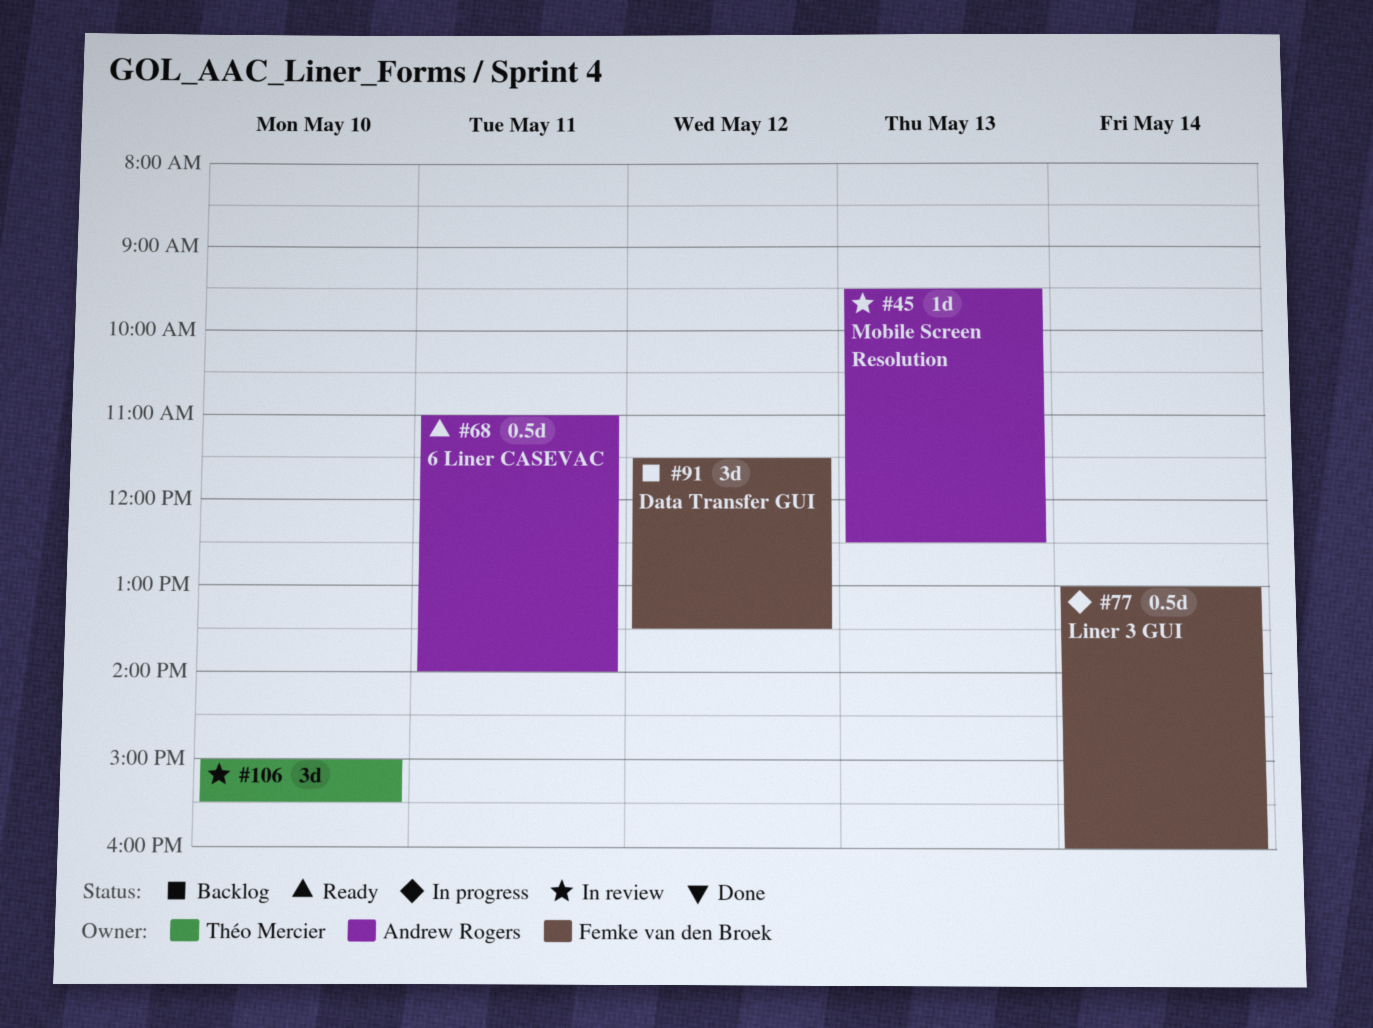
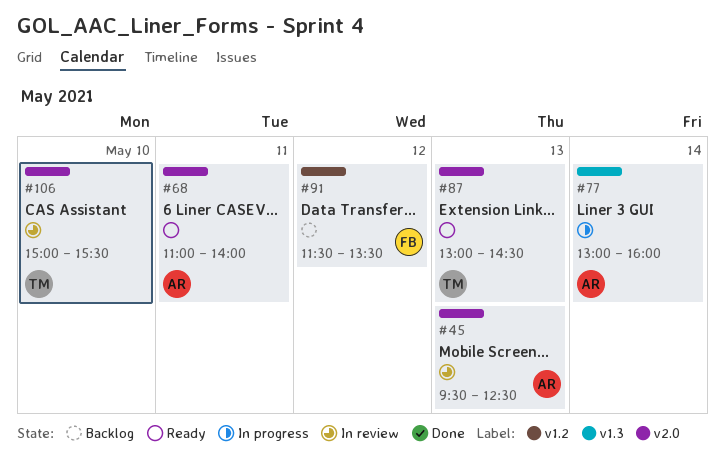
#77, owner: Femke van den Broek -> Andrew Rogers
#87: none -> present

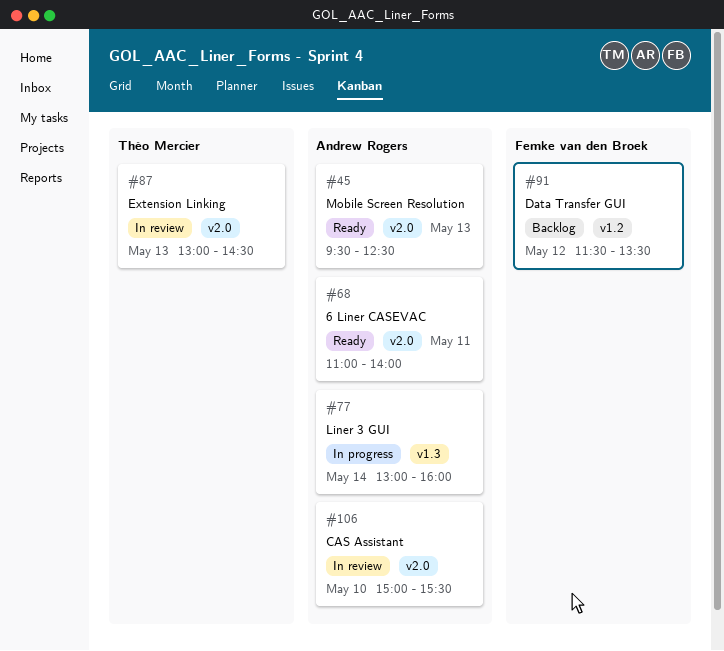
#45, status: In review -> Ready
#87, status: Ready -> In review
#106, owner: Théo Mercier -> Andrew Rogers

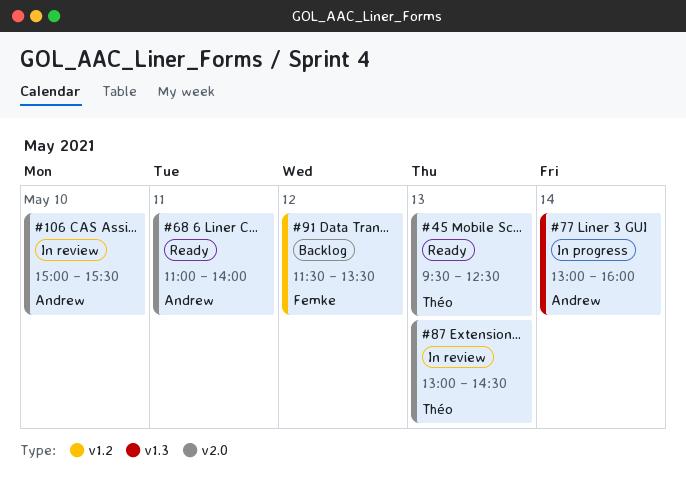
#45, owner: Andrew Rogers -> Théo Mercier

